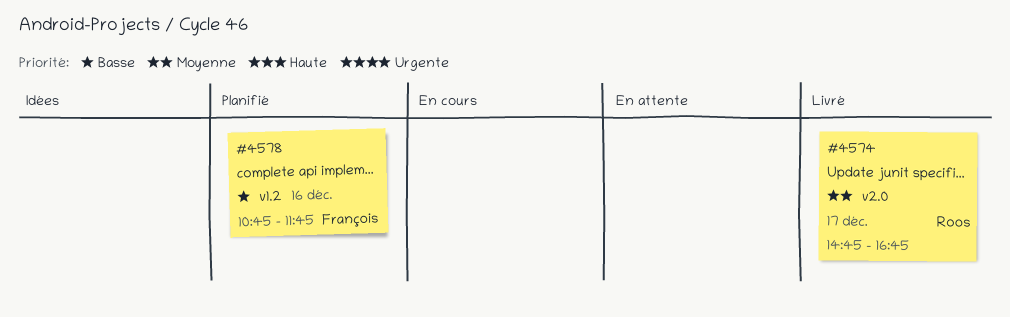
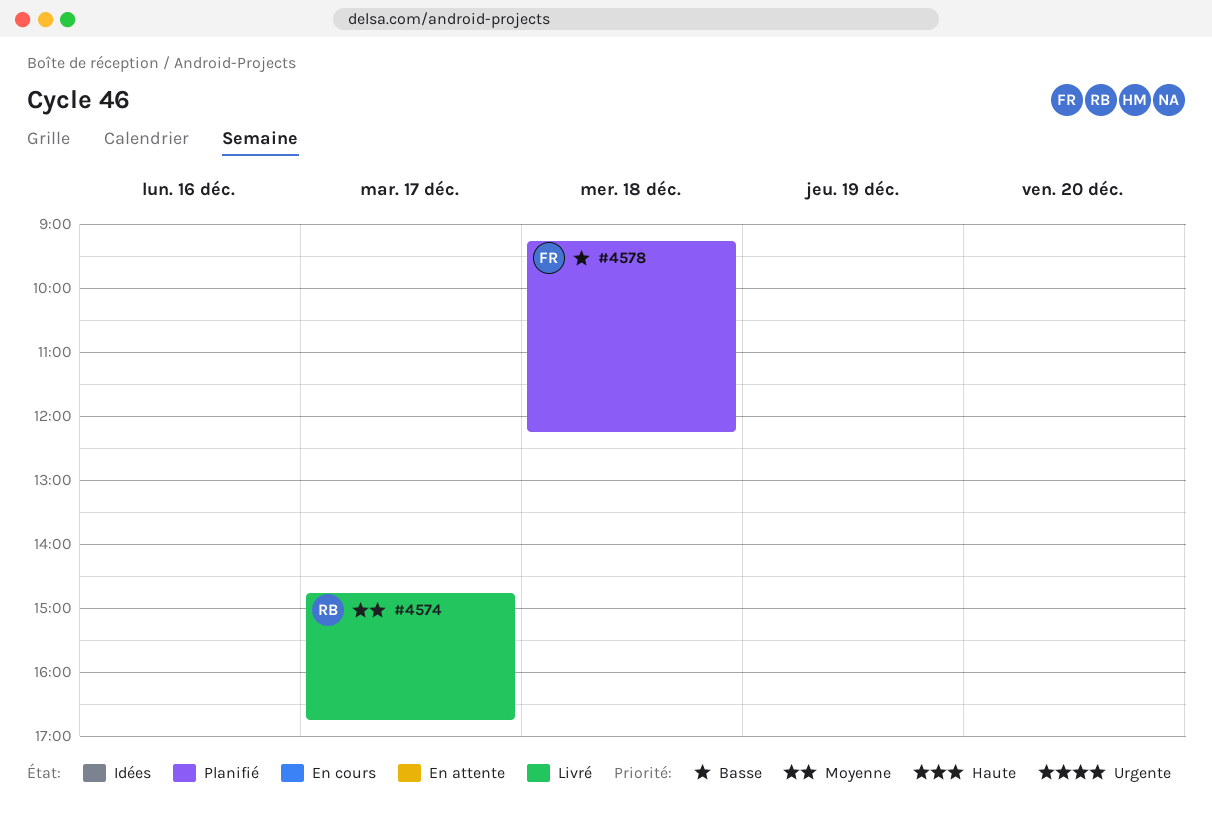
#4578, day: Dec 16 -> Dec 18
#4578, begins: 10:45 -> 09:15
#4578, ends: 11:45 -> 12:15

